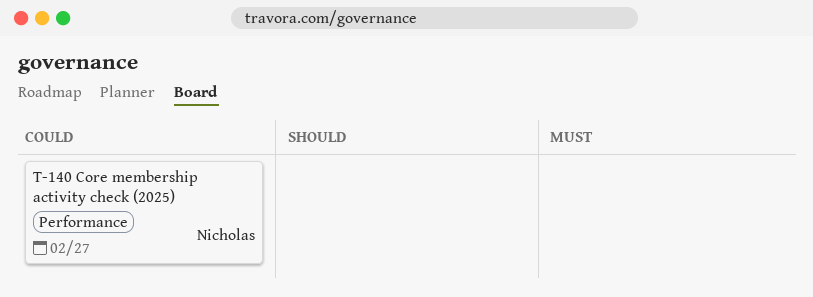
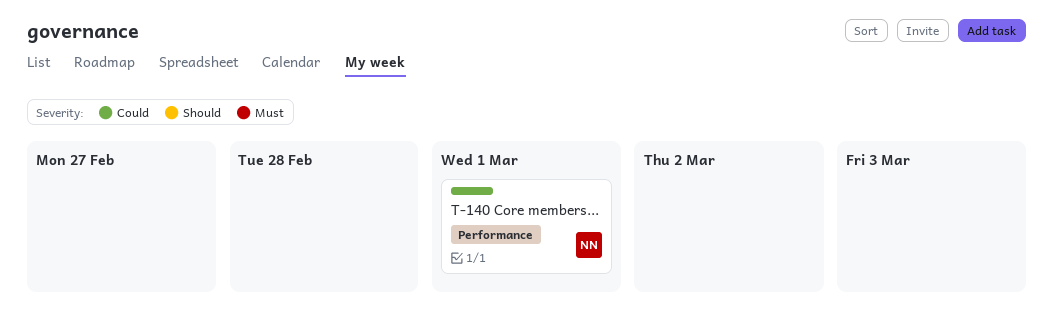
T-140, due: Feb 27 -> Mar 1

